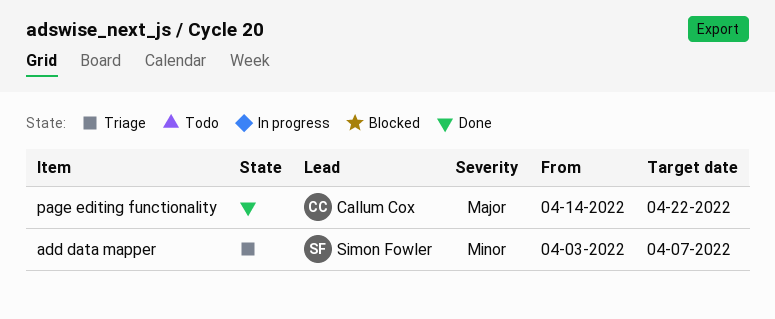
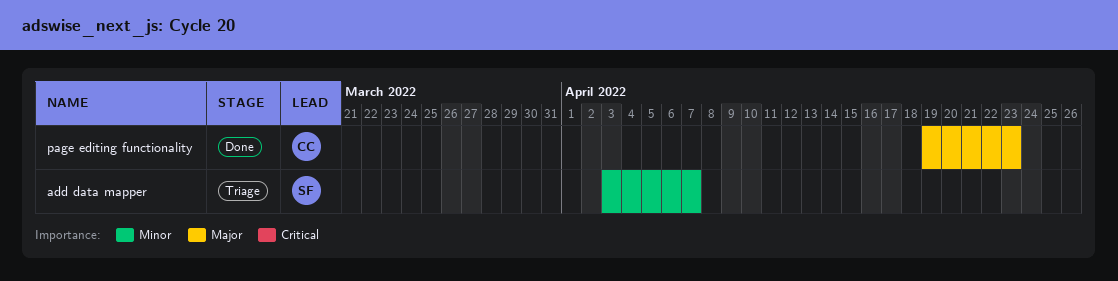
page editing functionality, start: Apr 14 -> Apr 19
page editing functionality, due: Apr 22 -> Apr 23

